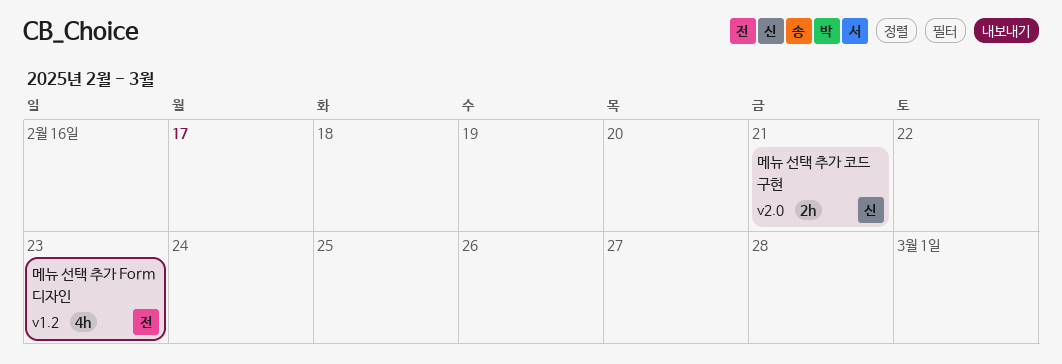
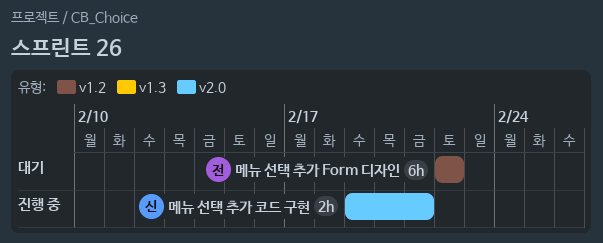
메뉴 선택 추가 Form 디자인, estimate: 4h -> 6h
메뉴 선택 추가 Form 디자인, due: Feb 23 -> Feb 22

